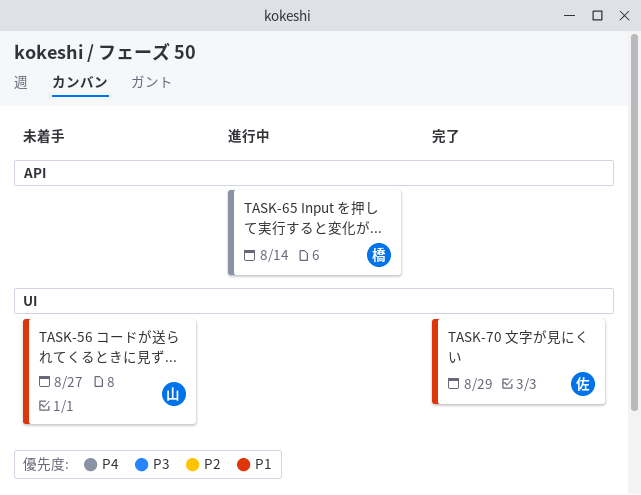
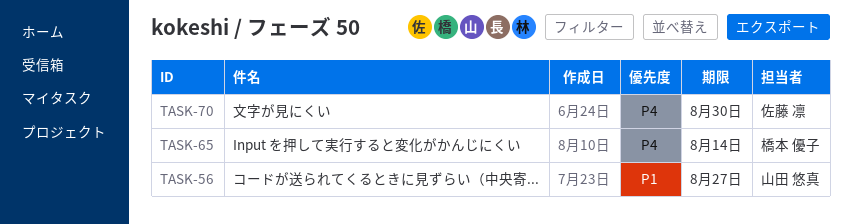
TASK-70, priority: P1 -> P4
TASK-70, due: Aug 29 -> Aug 30

